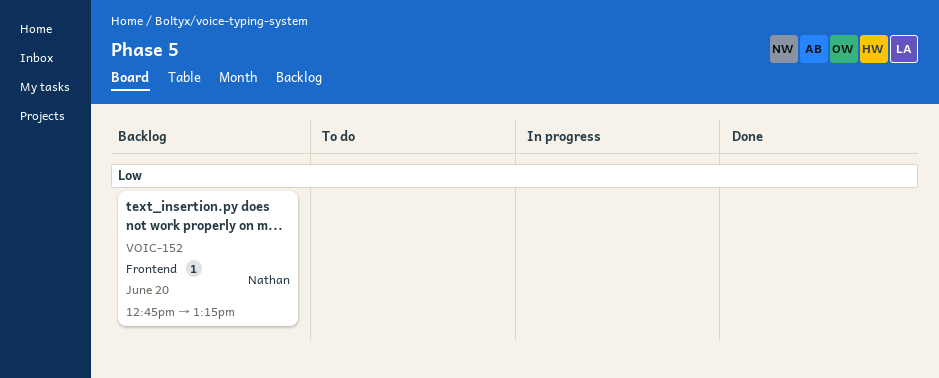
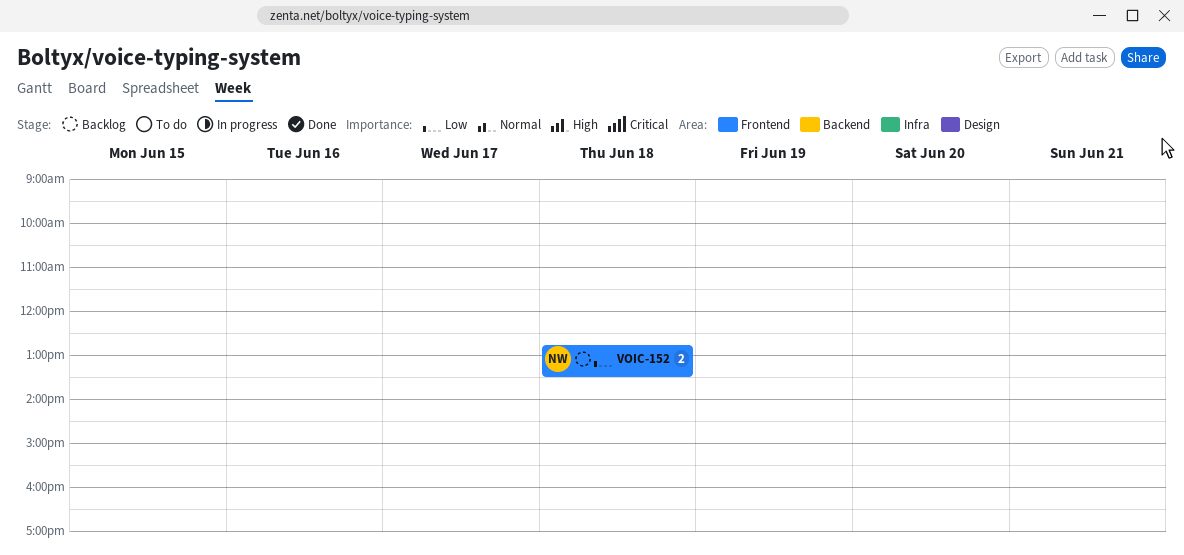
VOIC-152, estimate: 1 -> 2
VOIC-152, day: Jun 20 -> Jun 18
VOIC-152, ends: 13:15 -> 13:30

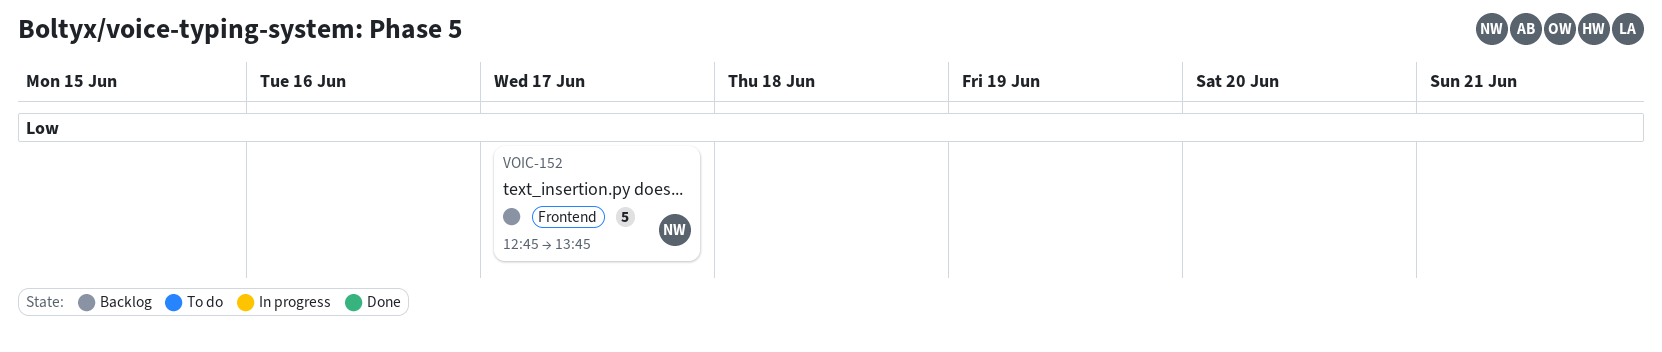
VOIC-152, estimate: 2 -> 5
VOIC-152, day: Jun 18 -> Jun 17
VOIC-152, ends: 13:30 -> 13:45

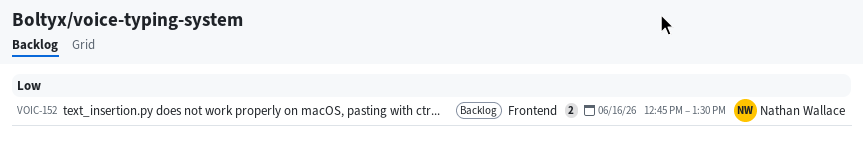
VOIC-152, estimate: 5 -> 2
VOIC-152, day: Jun 17 -> Jun 16
VOIC-152, ends: 13:45 -> 13:30

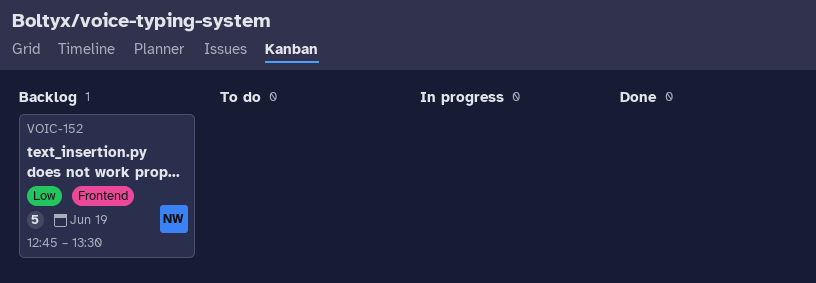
VOIC-152, estimate: 2 -> 5
VOIC-152, day: Jun 16 -> Jun 19

